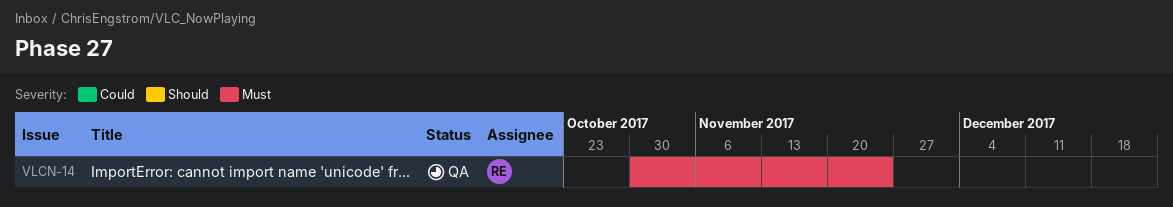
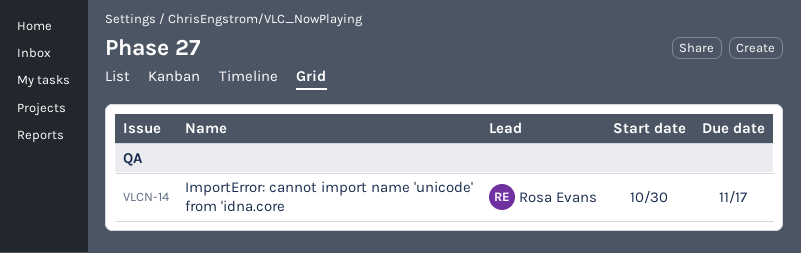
VLCN-14, due: Nov 24 -> Nov 17

